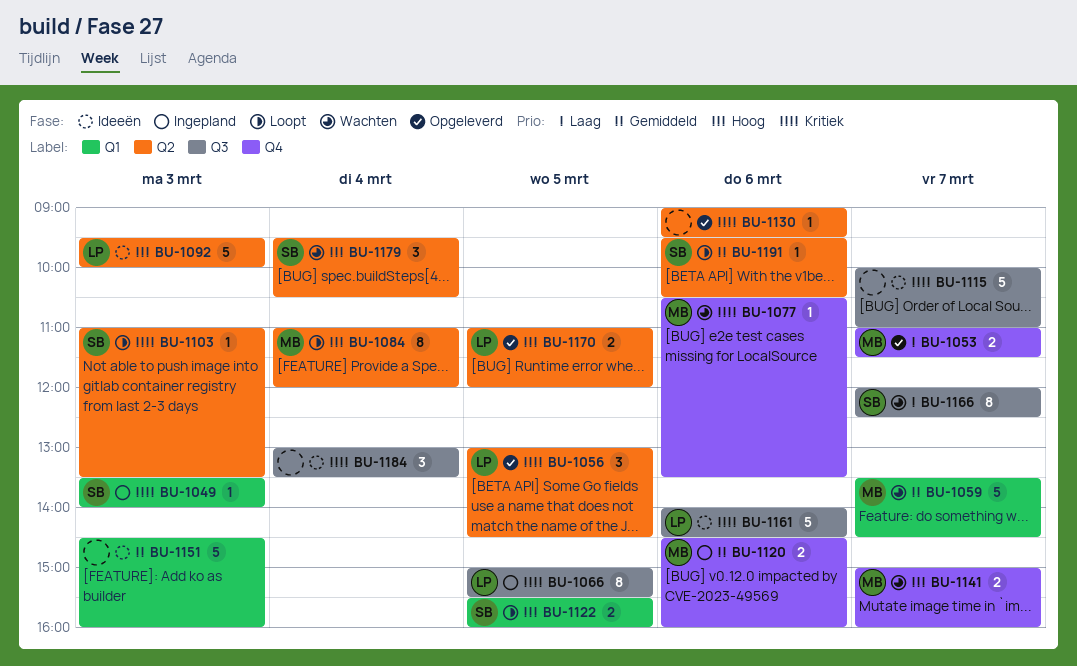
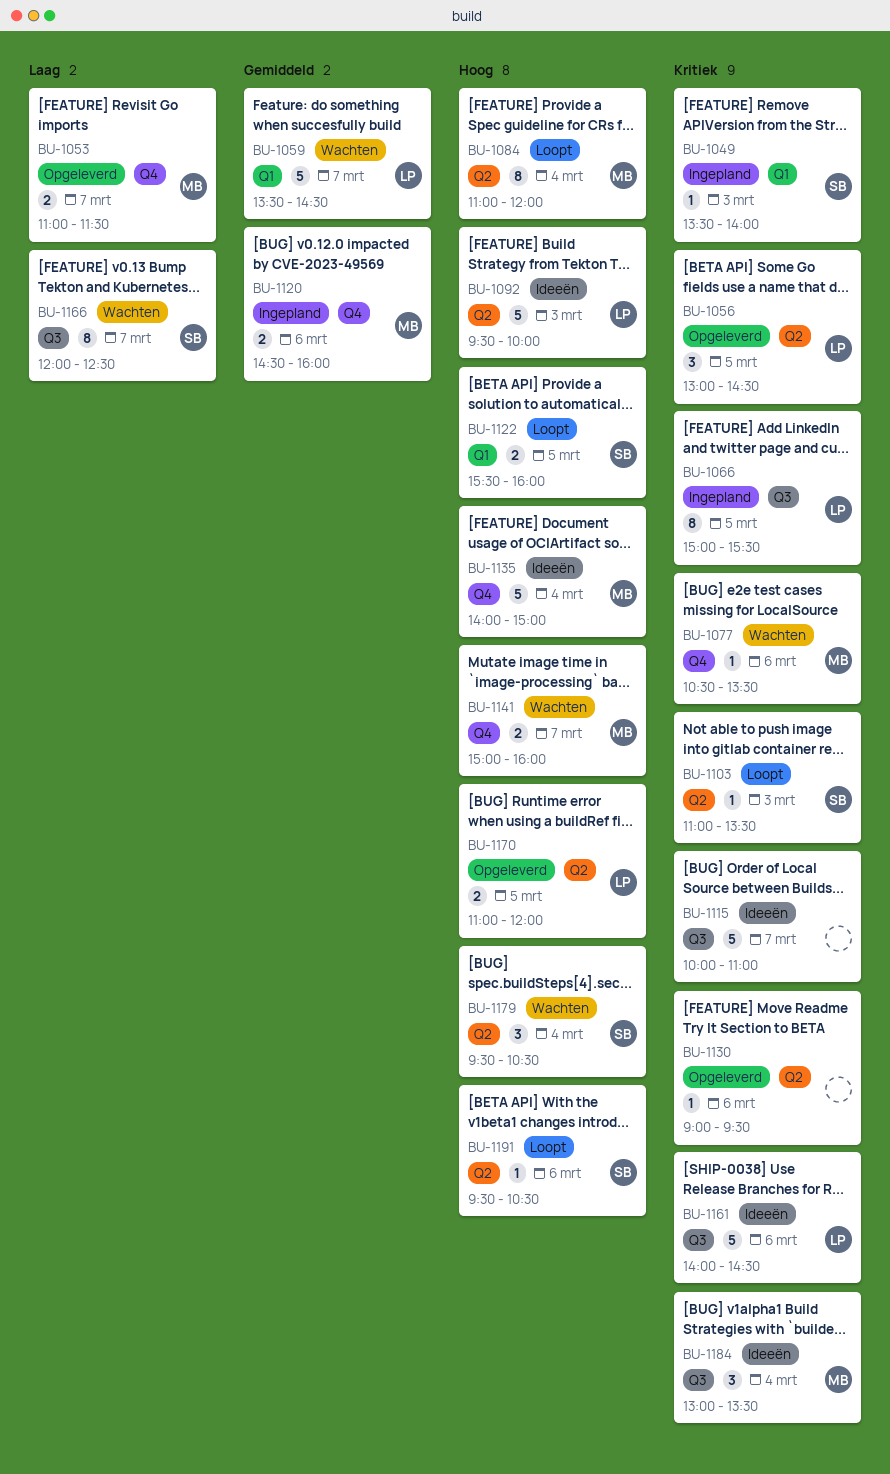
BU-1059, owner: MB -> LP
BU-1135: none -> present
BU-1151: present -> none
BU-1184, owner: none -> MB
BU-1191, priority: Gemiddeld -> Hoog

